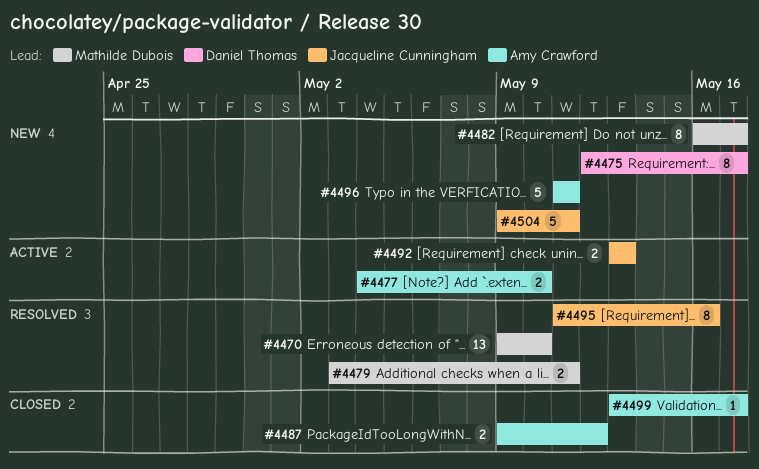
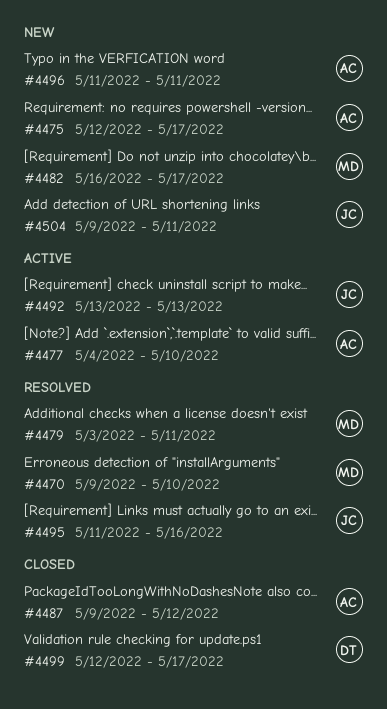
#4475, owner: Daniel Thomas -> Amy Crawford
#4499, owner: Amy Crawford -> Daniel Thomas
#4499, start: May 13 -> May 12

